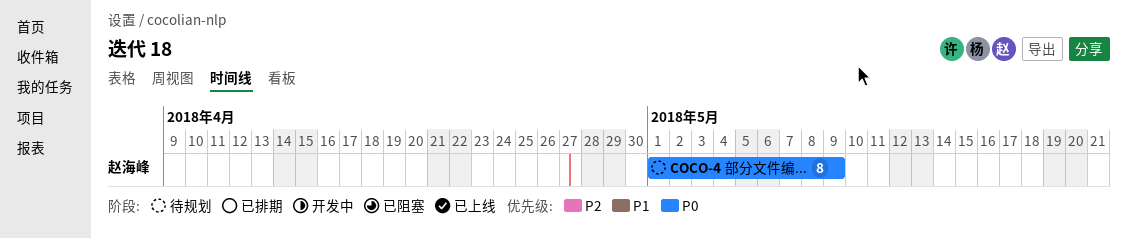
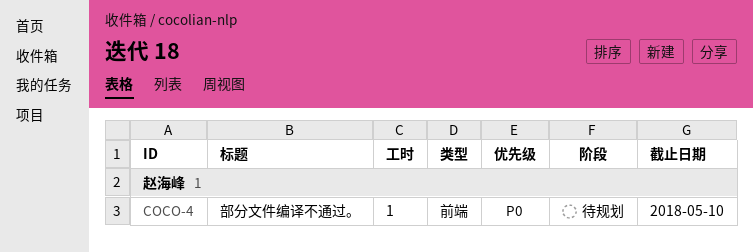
COCO-4, estimate: 8 -> 1
COCO-4, due: May 9 -> May 10

